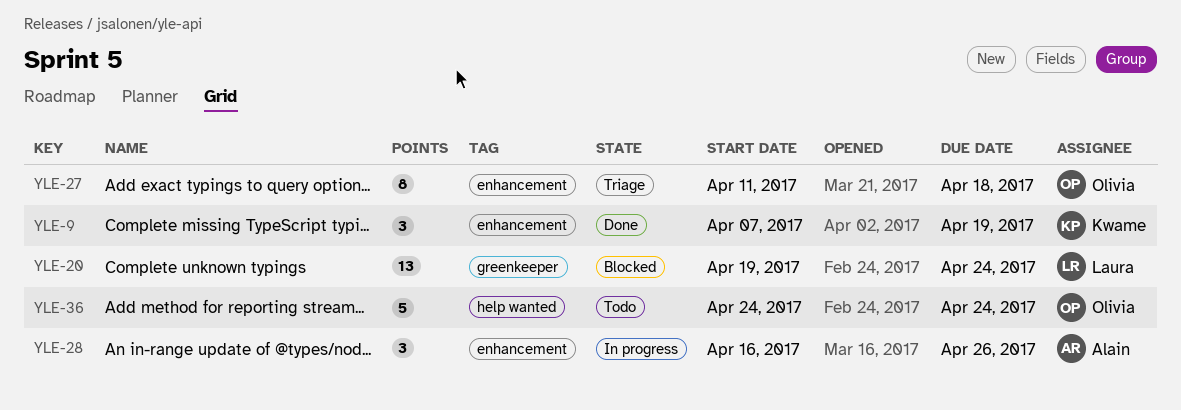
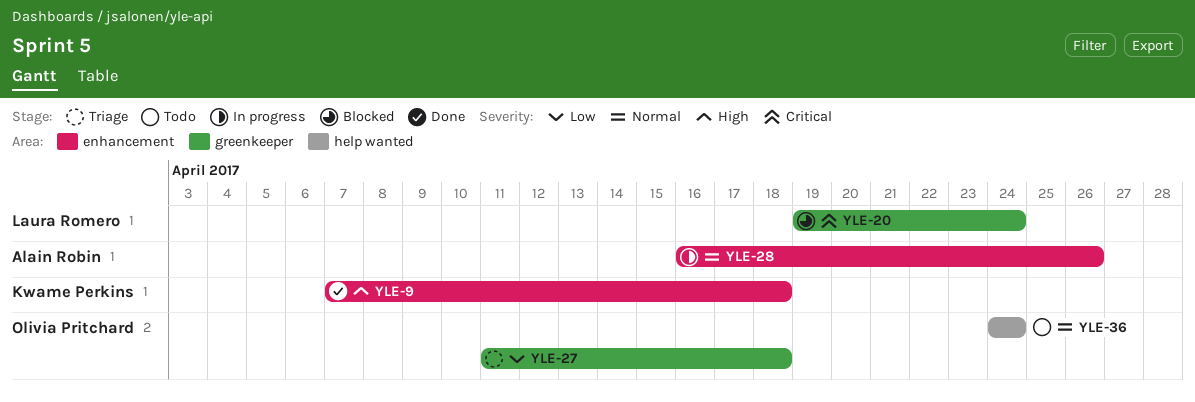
YLE-9, due: Apr 19 -> Apr 18
YLE-27, label: enhancement -> greenkeeper

